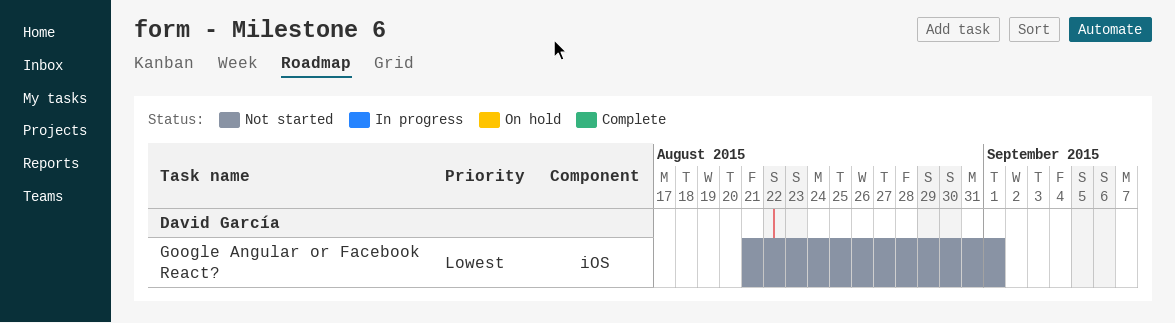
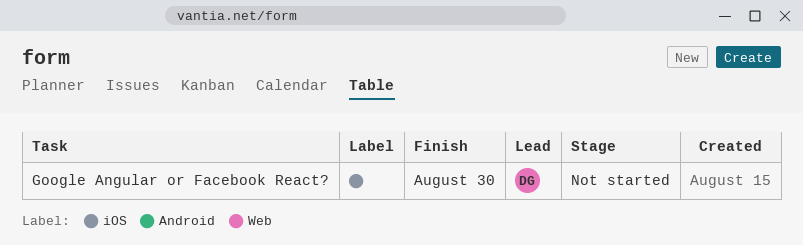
Google Angular or Facebook React?, due: Sep 1 -> Aug 30

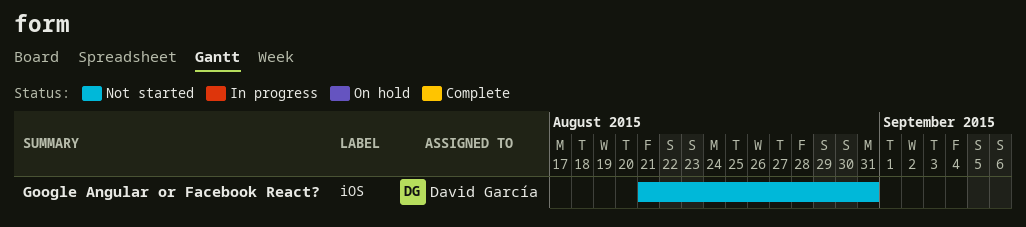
Google Angular or Facebook React?, due: Aug 30 -> Aug 31

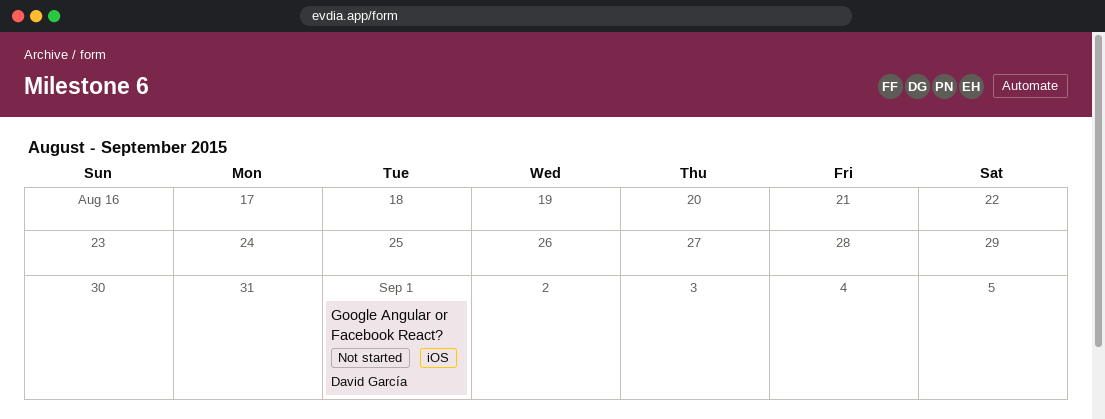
Google Angular or Facebook React?, due: Aug 31 -> Sep 1

